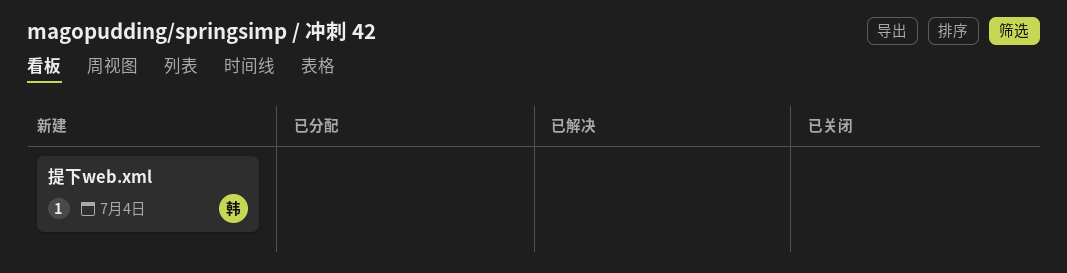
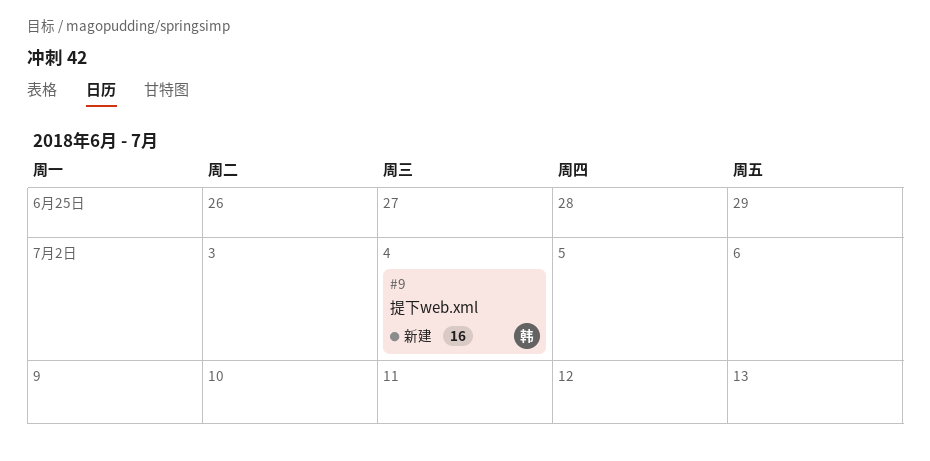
提下web.xml, estimate: 1 -> 16

